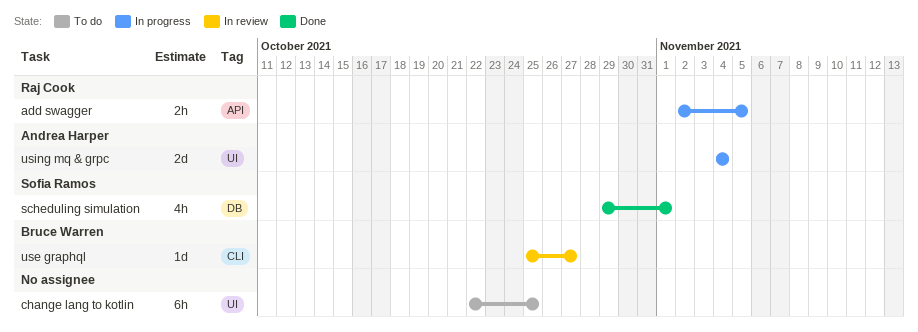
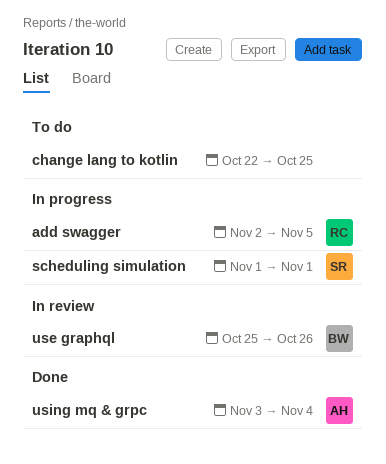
scheduling simulation, status: Done -> In progress
scheduling simulation, start: Oct 29 -> Nov 1
use graphql, due: Oct 27 -> Oct 26
using mq & grpc, status: In progress -> Done
using mq & grpc, start: Nov 4 -> Nov 3

